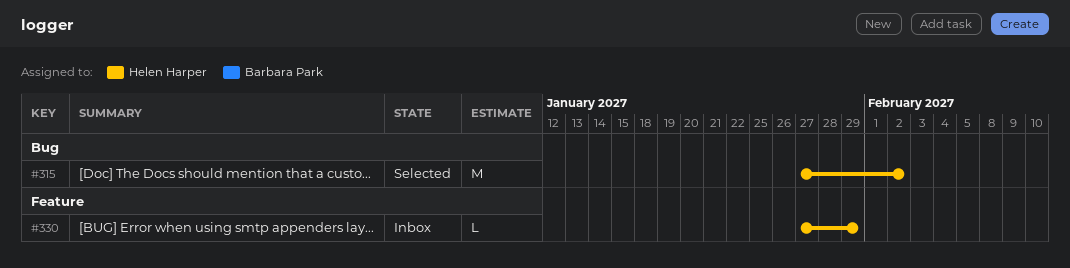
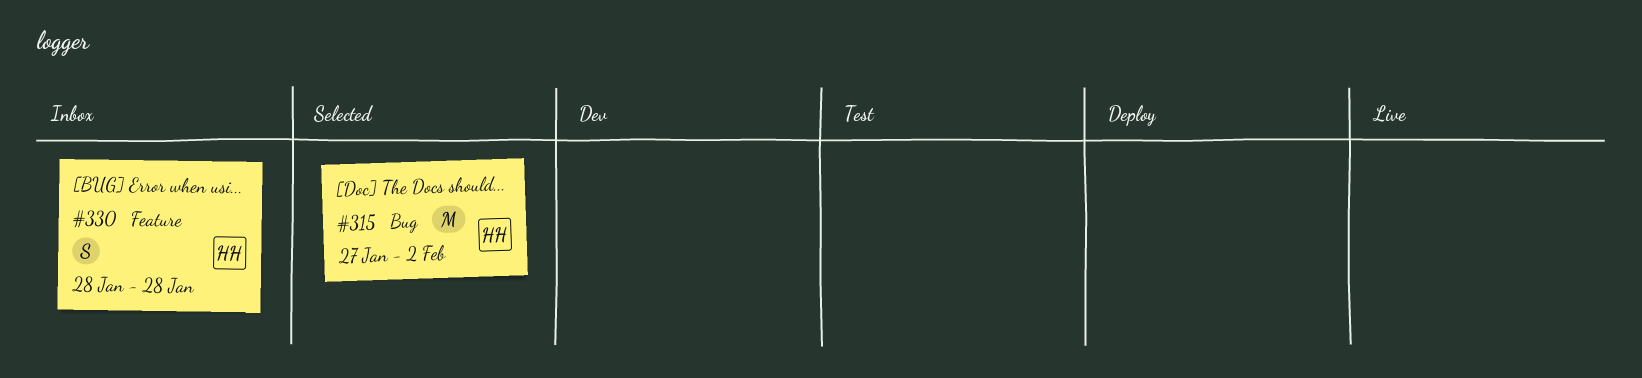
#330, estimate: L -> S
#330, start: Jan 27 -> Jan 28
#330, due: Jan 29 -> Jan 28

